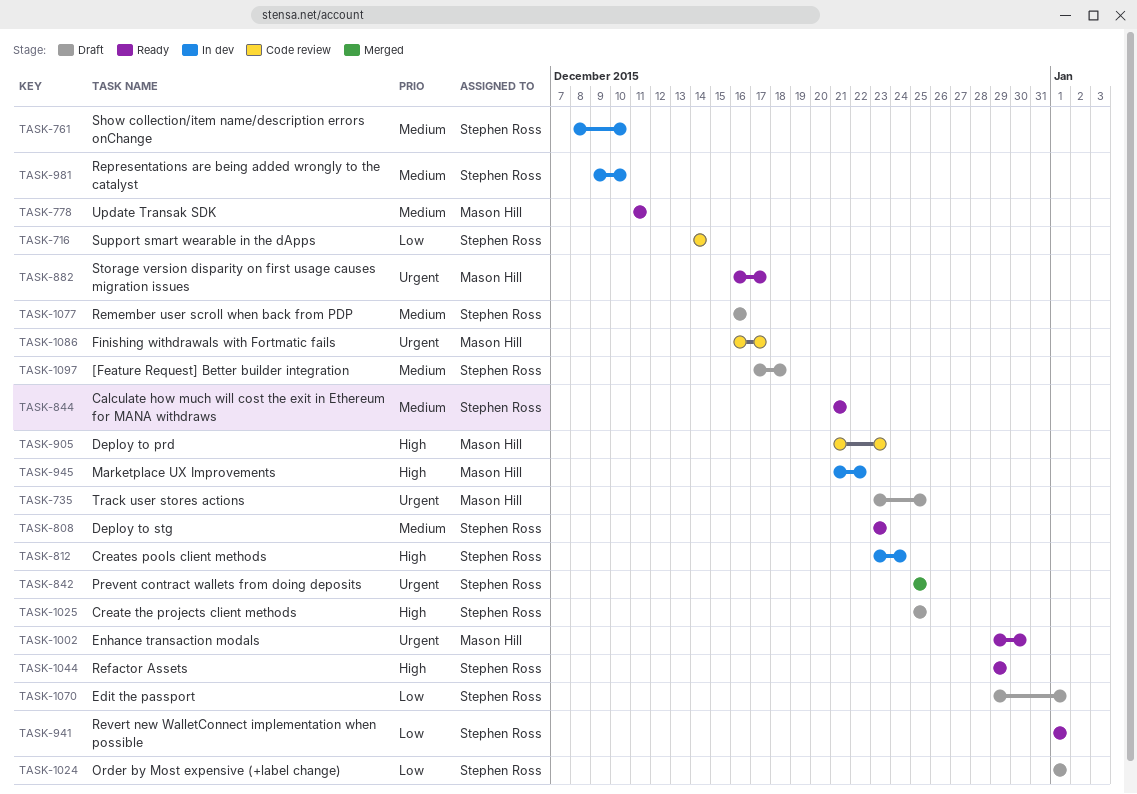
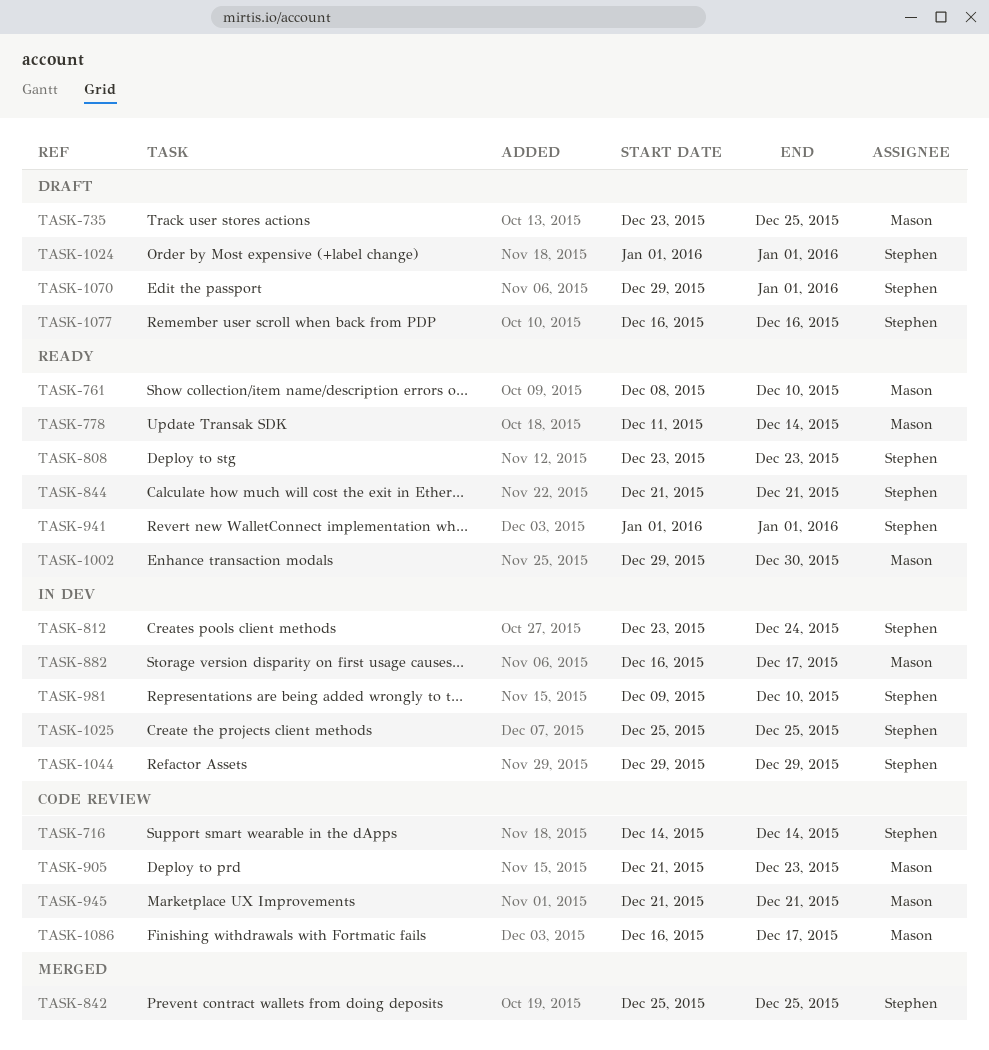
TASK-761, status: In dev -> Ready
TASK-761, owner: Stephen Ross -> Mason Hill
TASK-778, due: Dec 11 -> Dec 14
TASK-882, status: Ready -> In dev
TASK-945, status: In dev -> Code review
TASK-945, due: Dec 22 -> Dec 21
TASK-1025, status: Draft -> In dev
TASK-1044, status: Ready -> In dev
TASK-1097: present -> none

